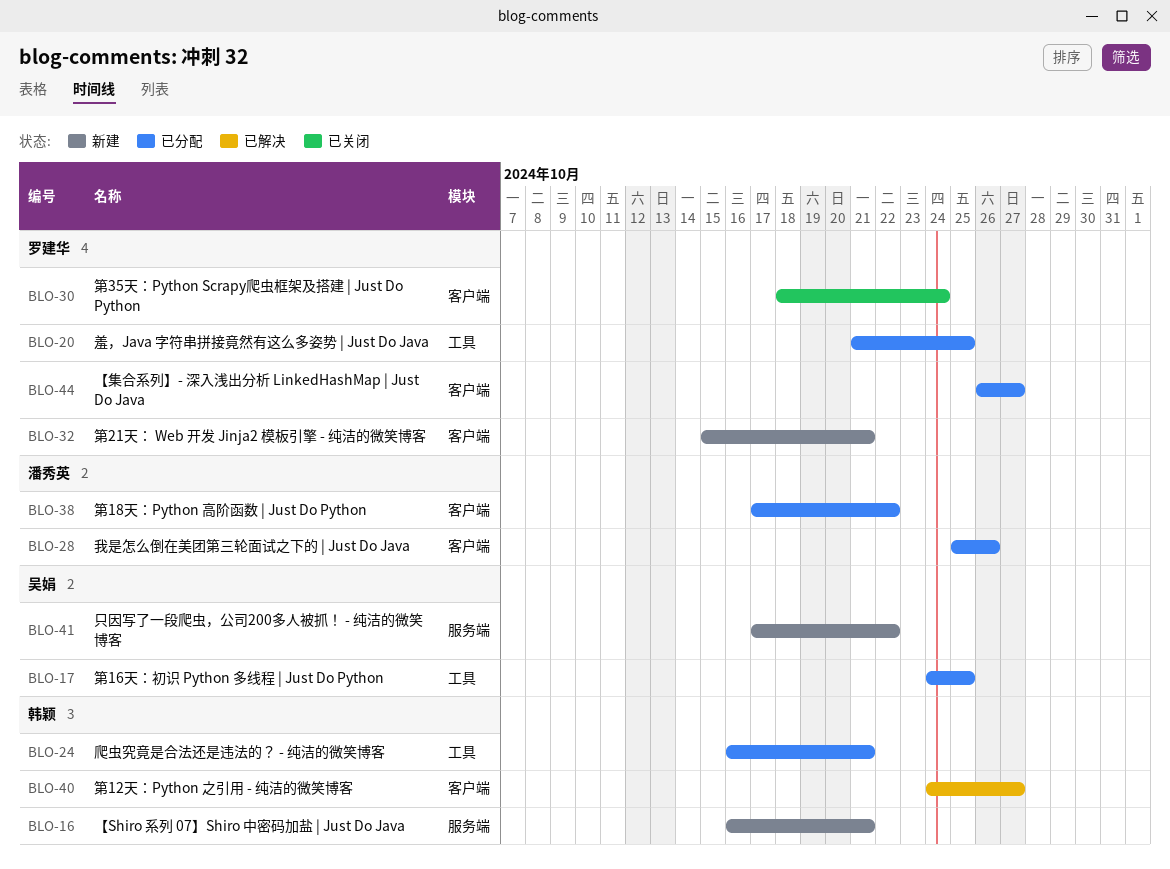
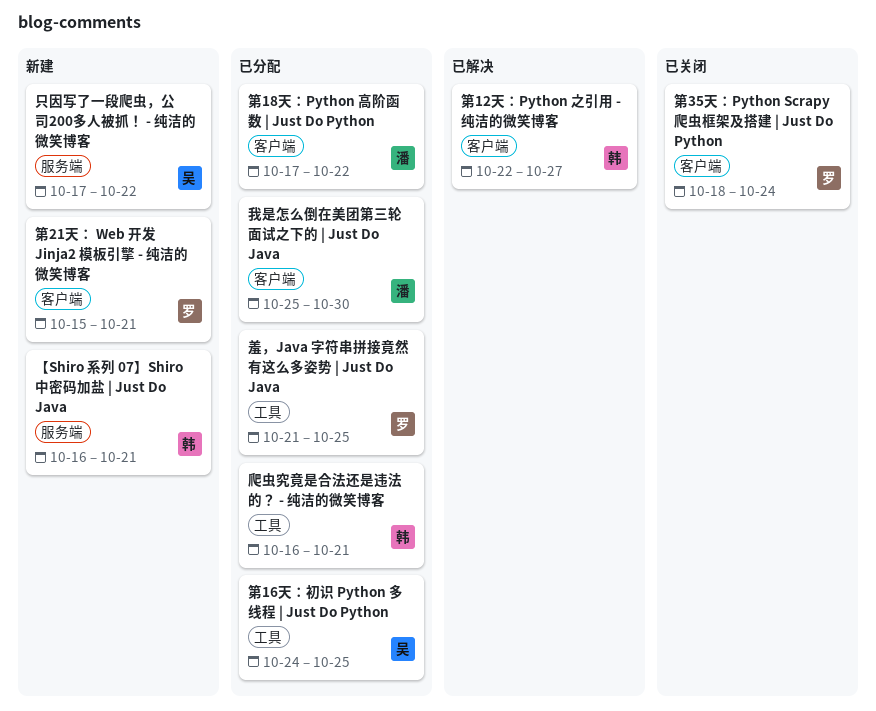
【集合系列】- 深入浅出分析 LinkedHashMap | Just Do Java: present -> none
我是怎么倒在美团第三轮面试之下的 | Just Do Java, due: Oct 26 -> Oct 30
第12天：Python 之引用 - 纯洁的微笑博客, start: Oct 24 -> Oct 22

